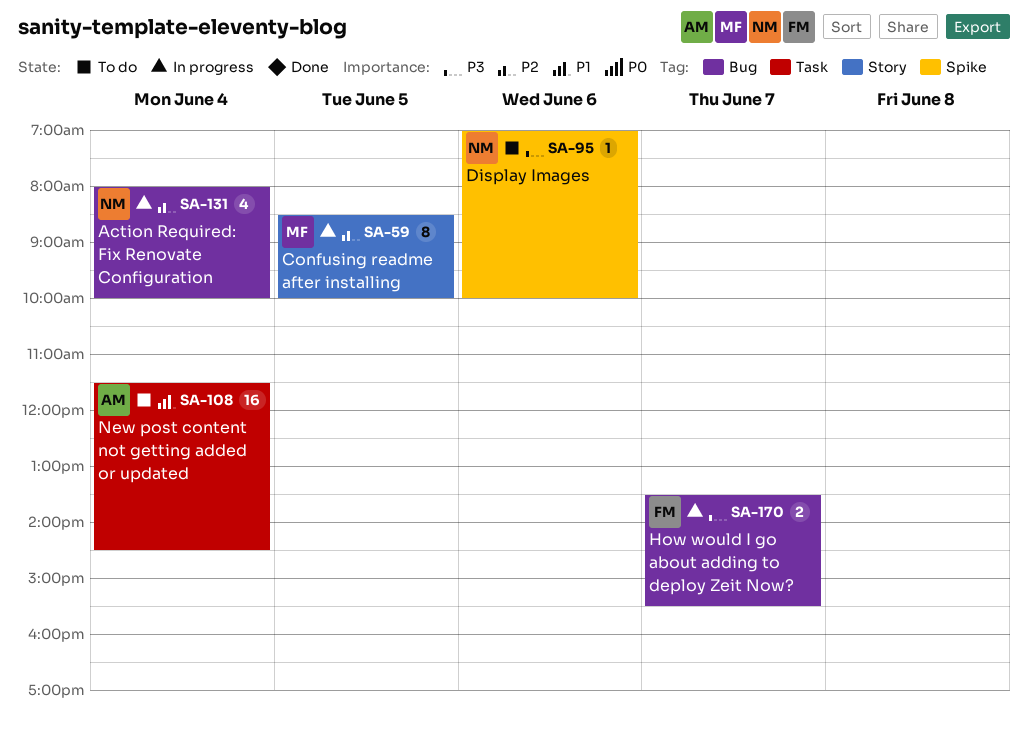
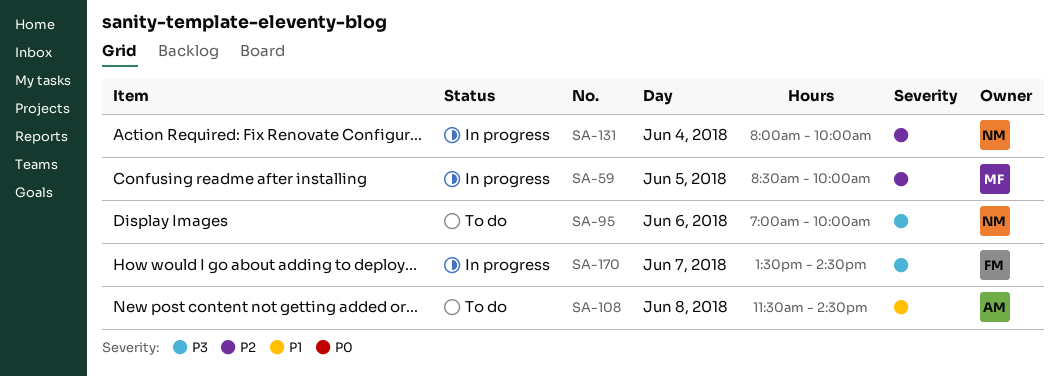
SA-108, day: Jun 4 -> Jun 8
SA-170, ends: 15:30 -> 14:30

